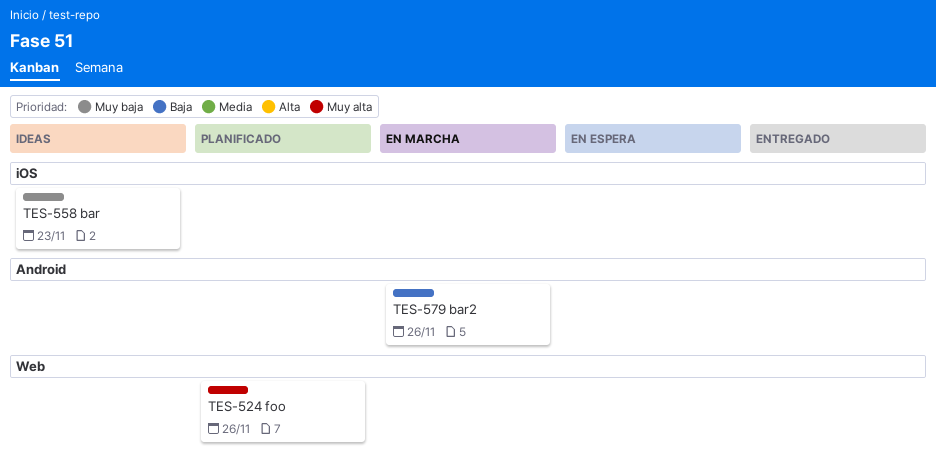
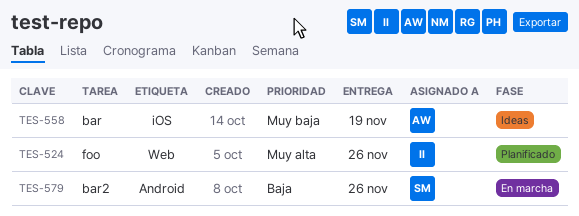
TES-558, due: Nov 23 -> Nov 19

